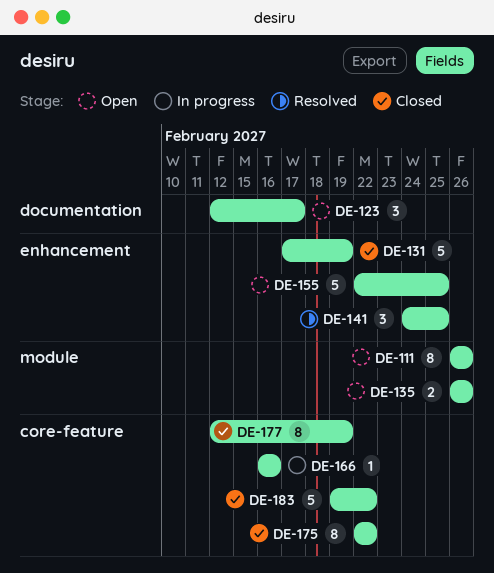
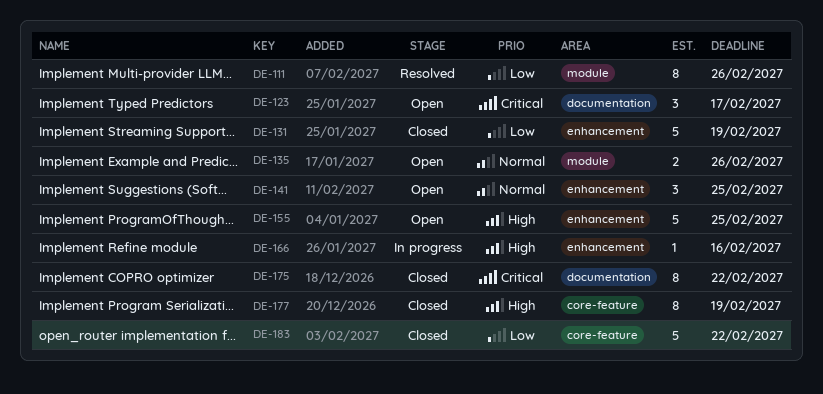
DE-111, status: Open -> Resolved
DE-141, status: Resolved -> Open
DE-166, label: core-feature -> enhancement
DE-175, label: core-feature -> documentation

